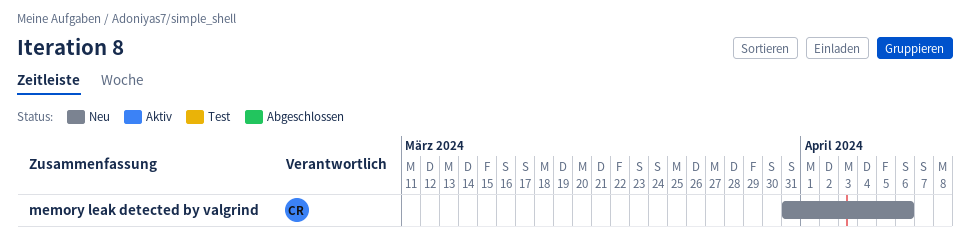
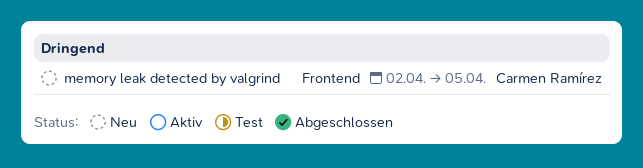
memory leak detected by valgrind, start: Mar 31 -> Apr 2
memory leak detected by valgrind, due: Apr 6 -> Apr 5

